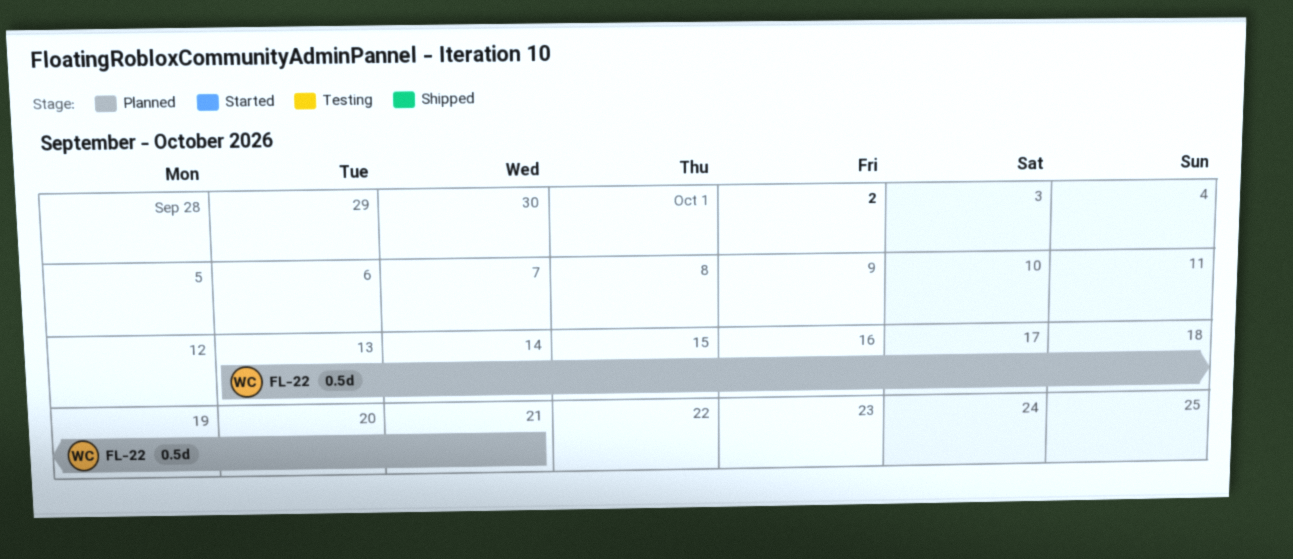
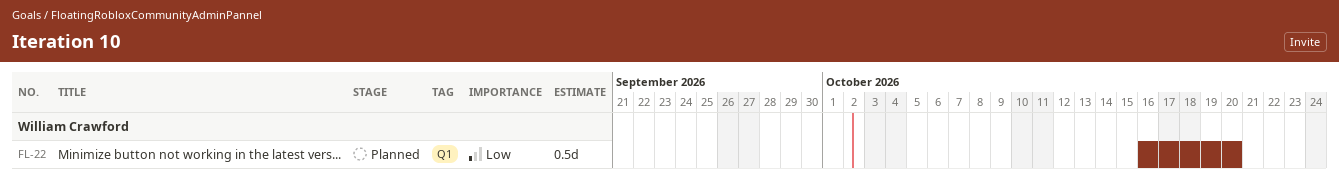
FL-22, start: Oct 13 -> Oct 16
FL-22, due: Oct 21 -> Oct 20

